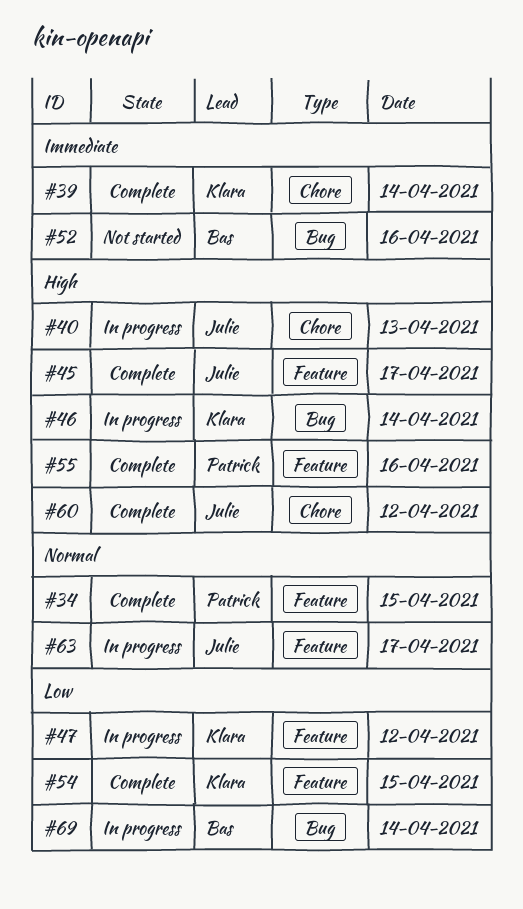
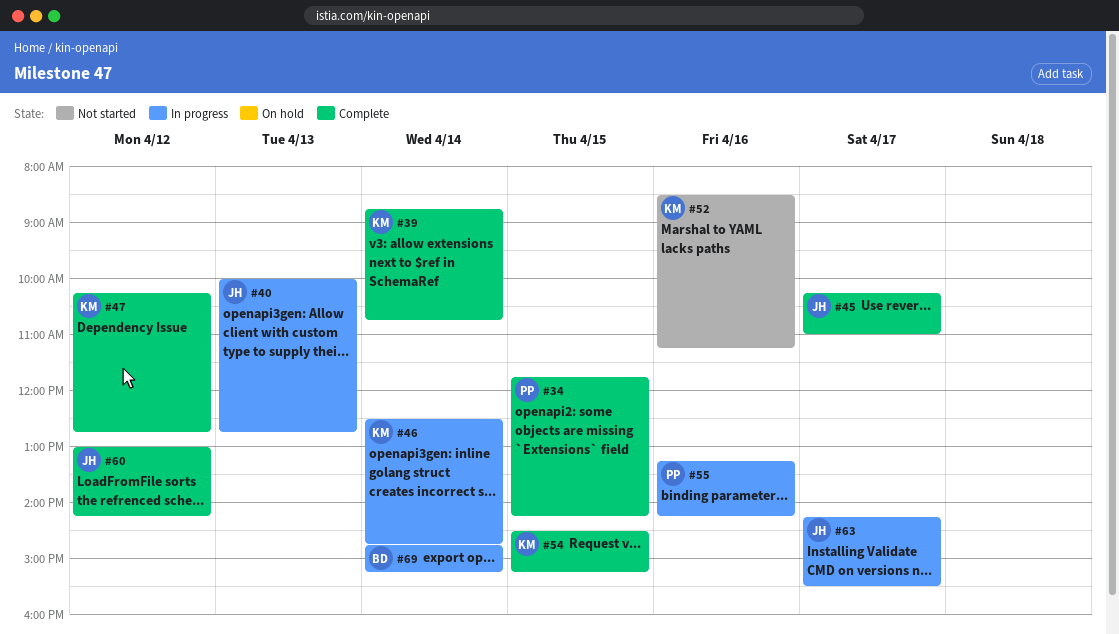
#47, status: In progress -> Complete
#52, owner: Bas -> Klara
#55, status: Complete -> In progress

